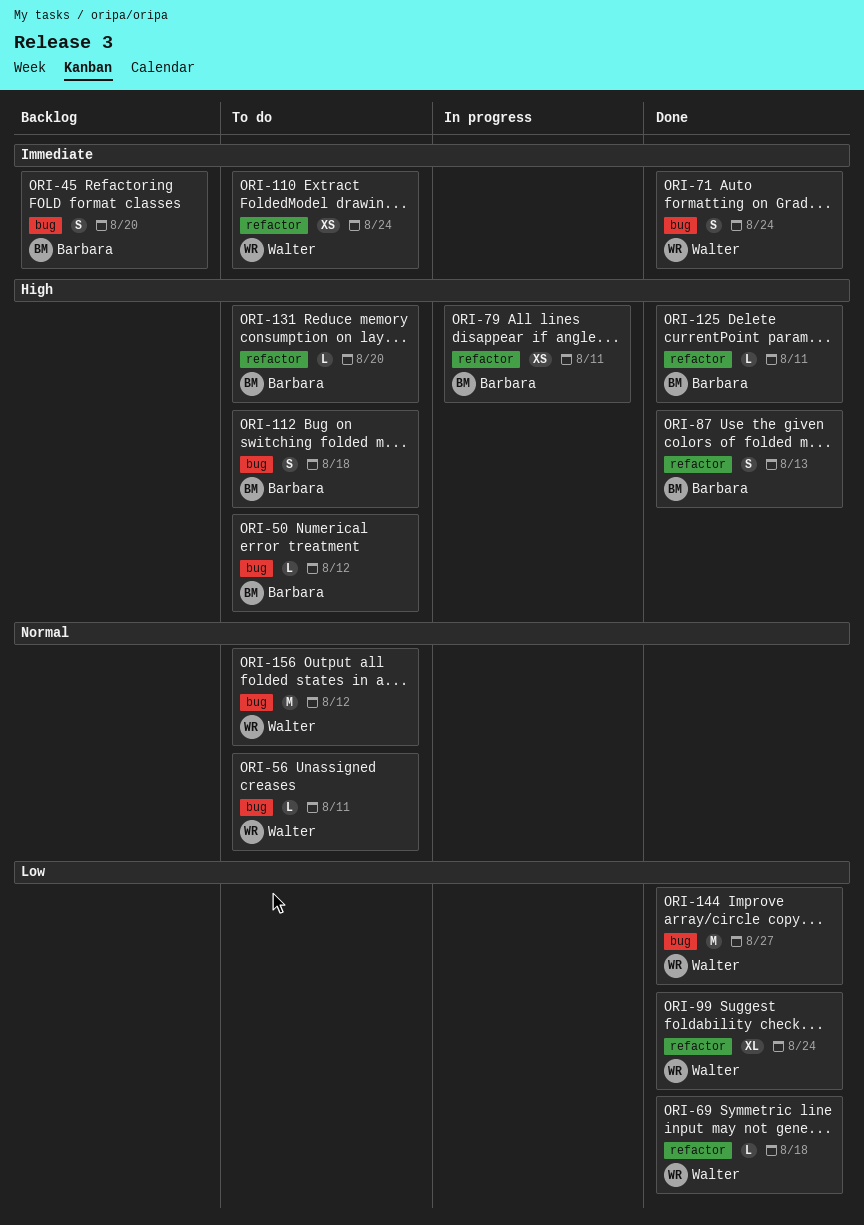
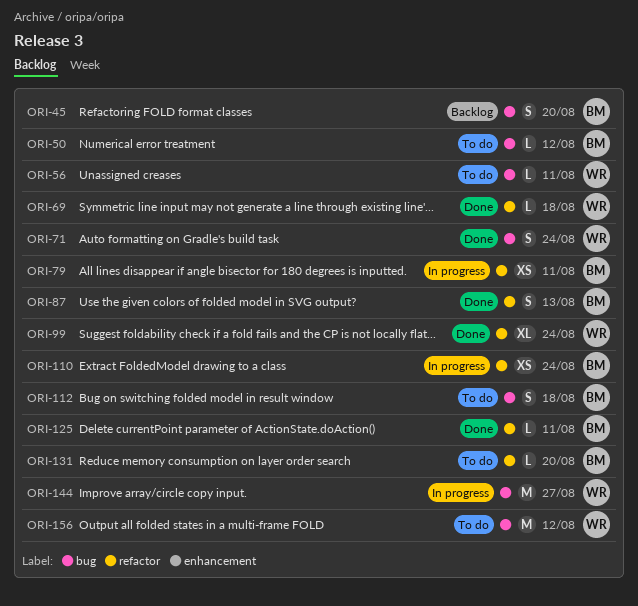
ORI-110, status: To do -> In progress
ORI-110, owner: Walter -> Barbara
ORI-144, status: Done -> In progress

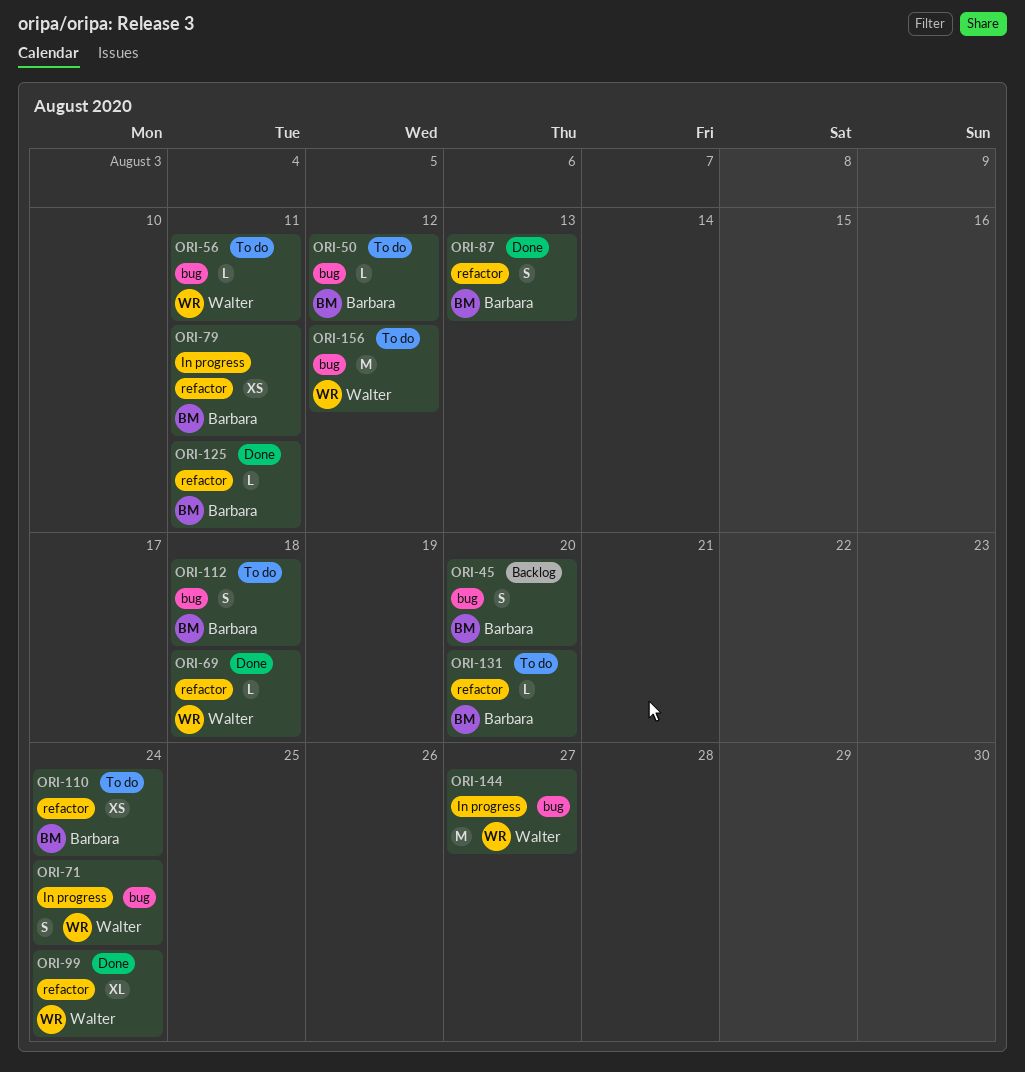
ORI-71, status: Done -> In progress
ORI-110, status: In progress -> To do

